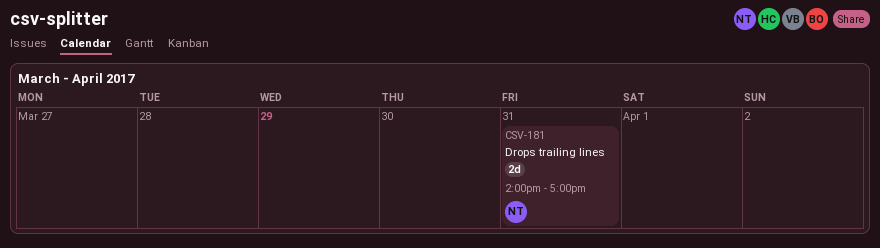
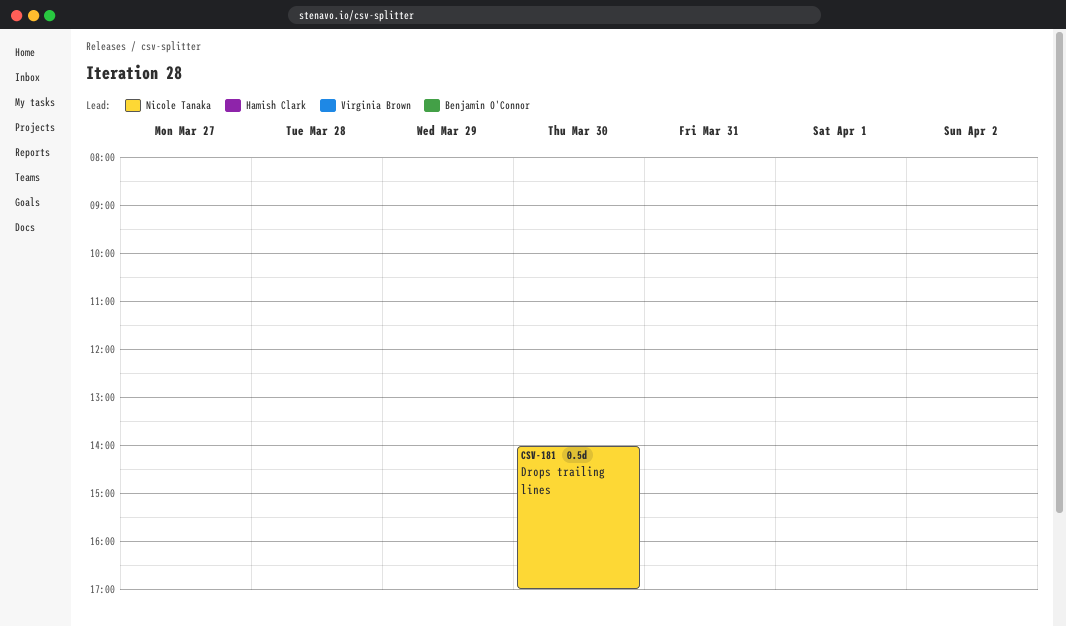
CSV-181, estimate: 2d -> 0.5d
CSV-181, day: Mar 31 -> Mar 30

